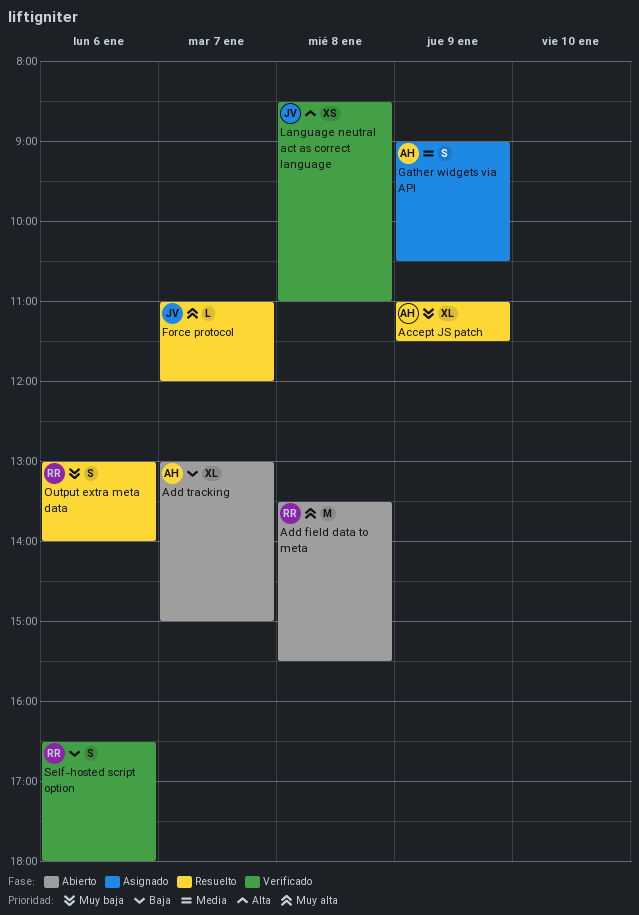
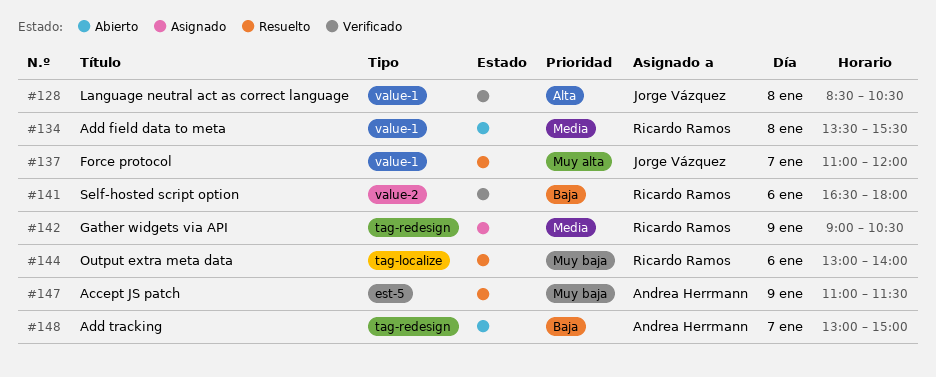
Add field data to meta, priority: Muy alta -> Media
Gather widgets via API, owner: Andrea Herrmann -> Ricardo Ramos
Language neutral act as correct language, ends: 11:00 -> 10:30

